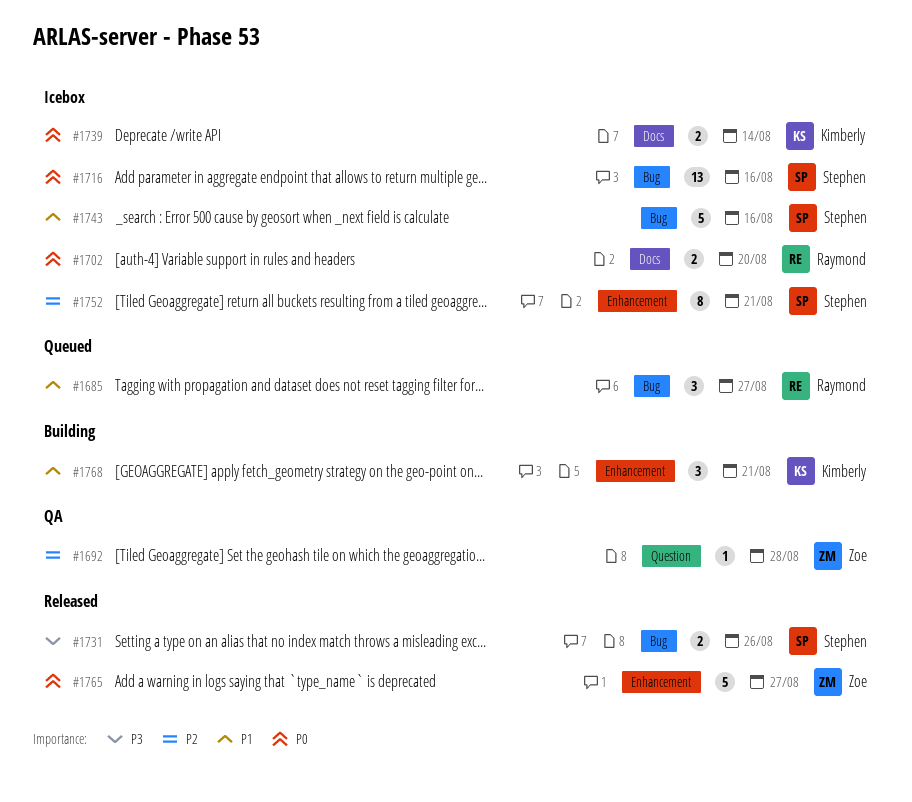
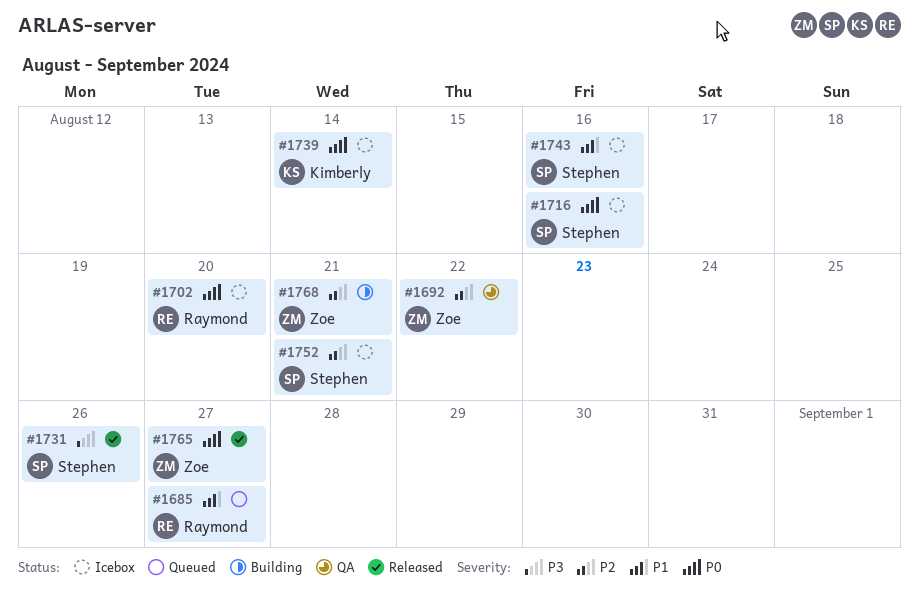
#1692, due: Aug 28 -> Aug 22
#1768, owner: Kimberly -> Zoe
#1768, priority: P1 -> P2

